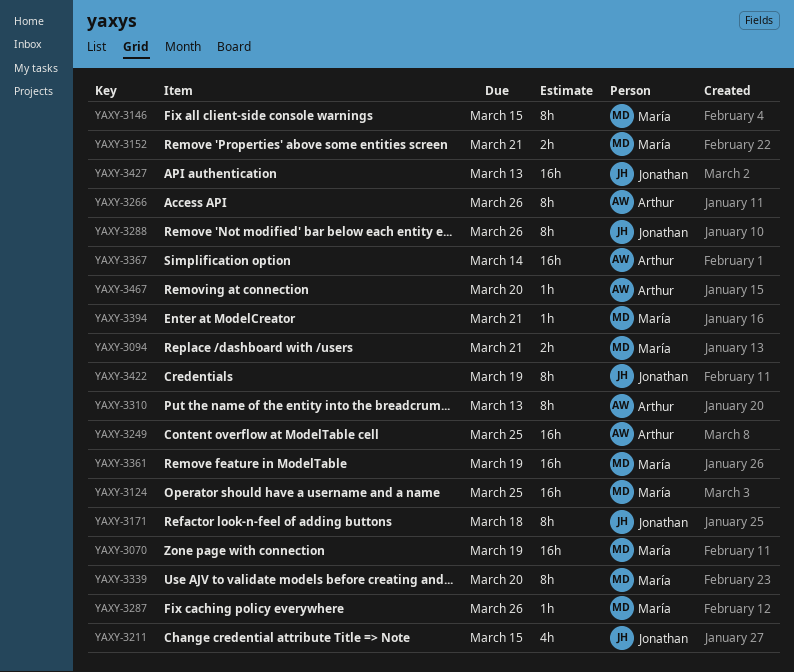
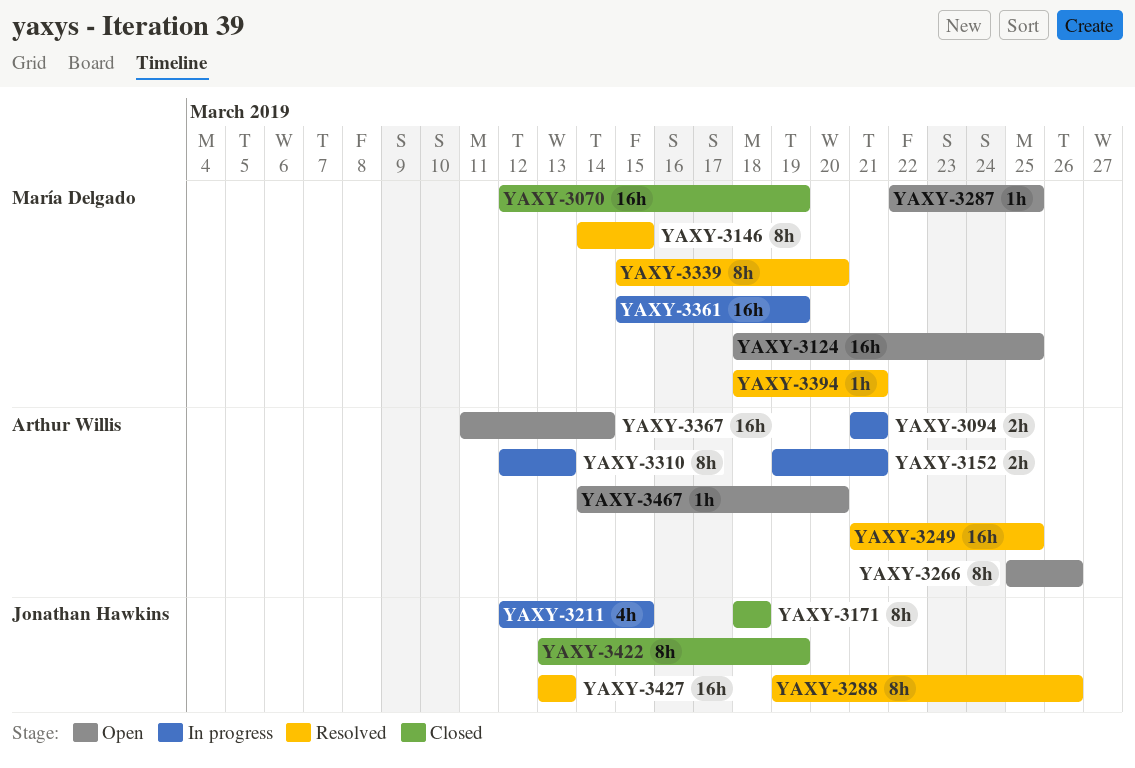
YAXY-3094, owner: María Delgado -> Arthur Willis
YAXY-3152, owner: María Delgado -> Arthur Willis
YAXY-3287, due: Mar 26 -> Mar 25

